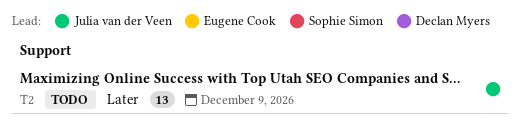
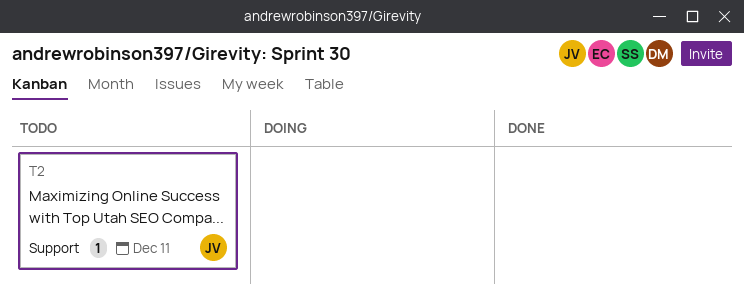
T2, estimate: 13 -> 1
T2, due: Dec 9 -> Dec 11

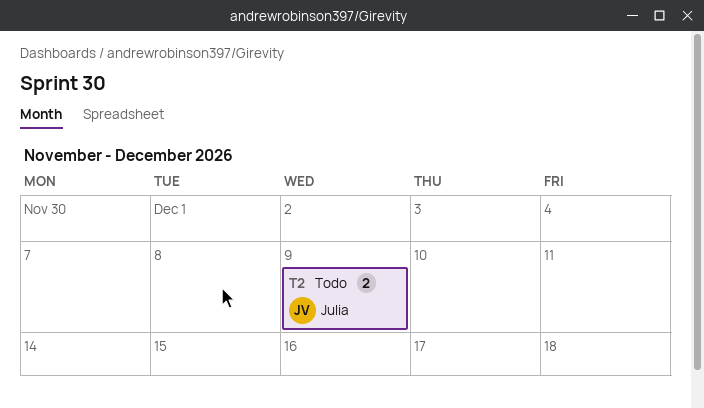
T2, estimate: 1 -> 2
T2, due: Dec 11 -> Dec 9

